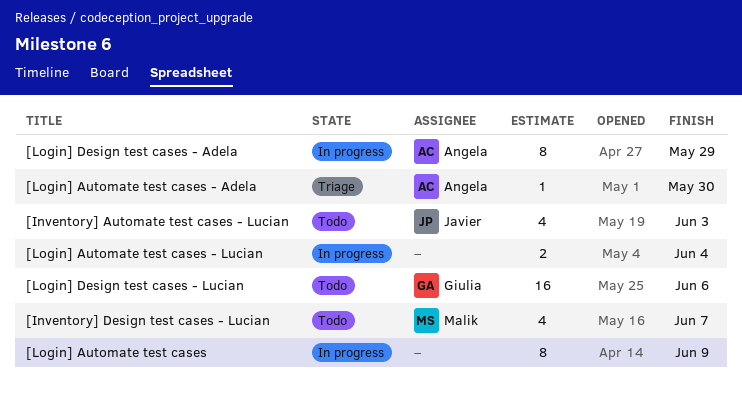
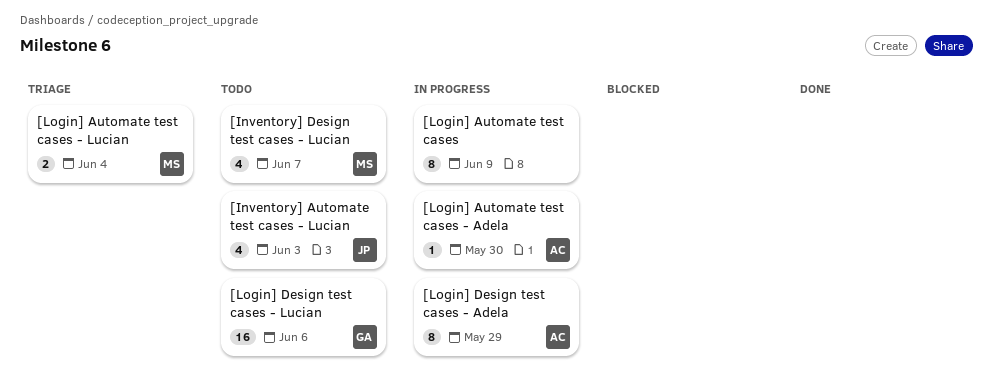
[Login] Automate test cases - Adela, status: Triage -> In progress
[Login] Automate test cases - Lucian, status: In progress -> Triage
[Login] Automate test cases - Lucian, owner: none -> Malik

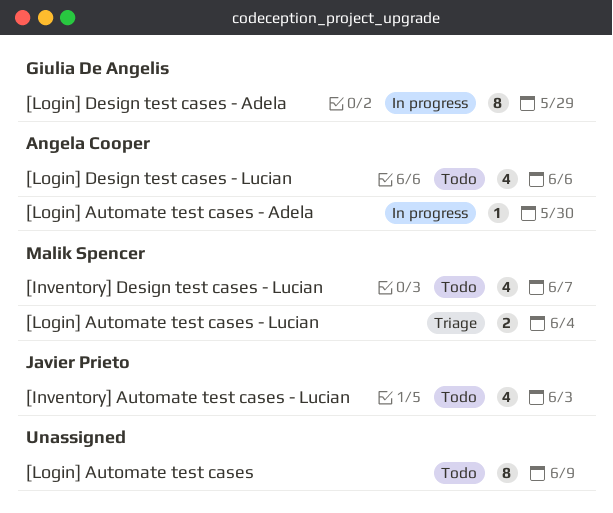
[Login] Automate test cases, status: In progress -> Todo
[Login] Design test cases - Adela, owner: Angela Cooper -> Giulia De Angelis
[Login] Design test cases - Lucian, owner: Giulia De Angelis -> Angela Cooper
[Login] Design test cases - Lucian, estimate: 16 -> 4

